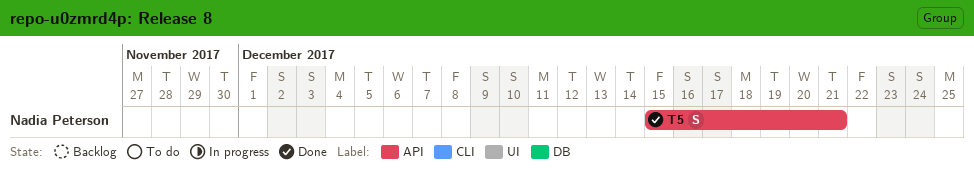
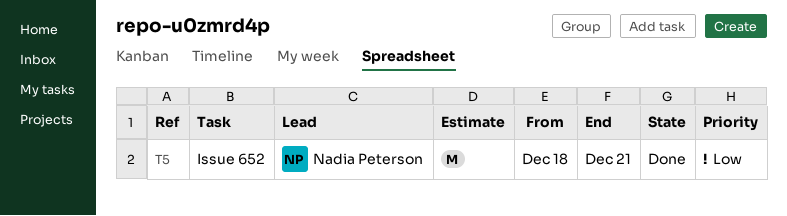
T5, estimate: S -> M
T5, start: Dec 15 -> Dec 18

